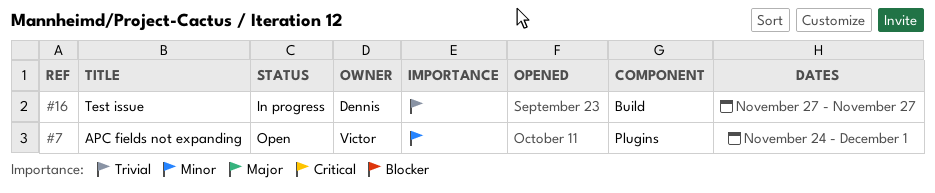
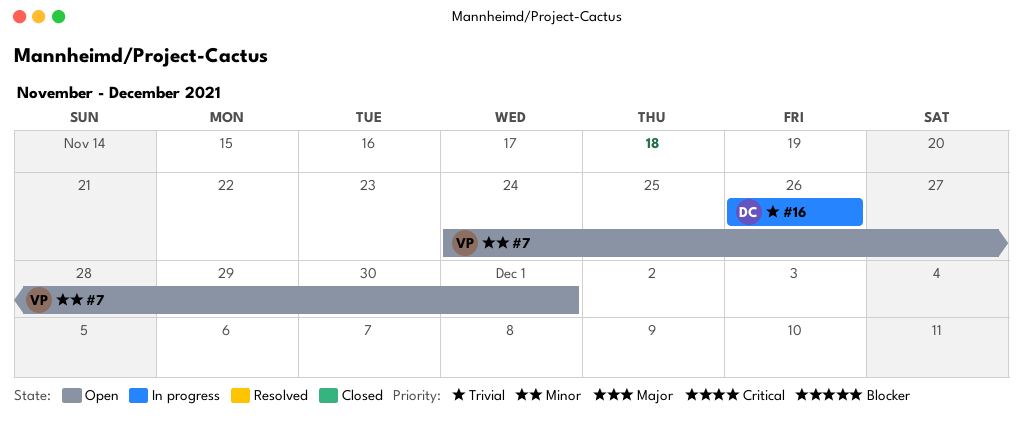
#16, start: Nov 27 -> Nov 26
#16, due: Nov 27 -> Nov 26

